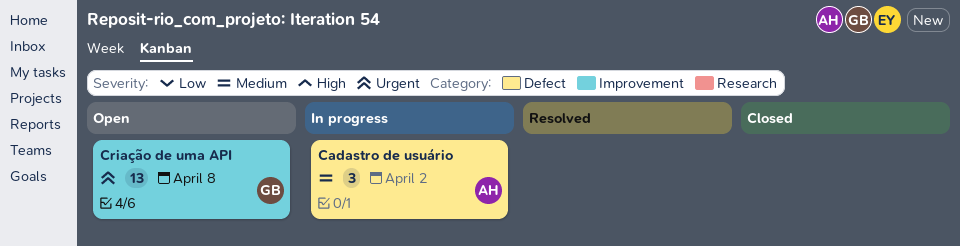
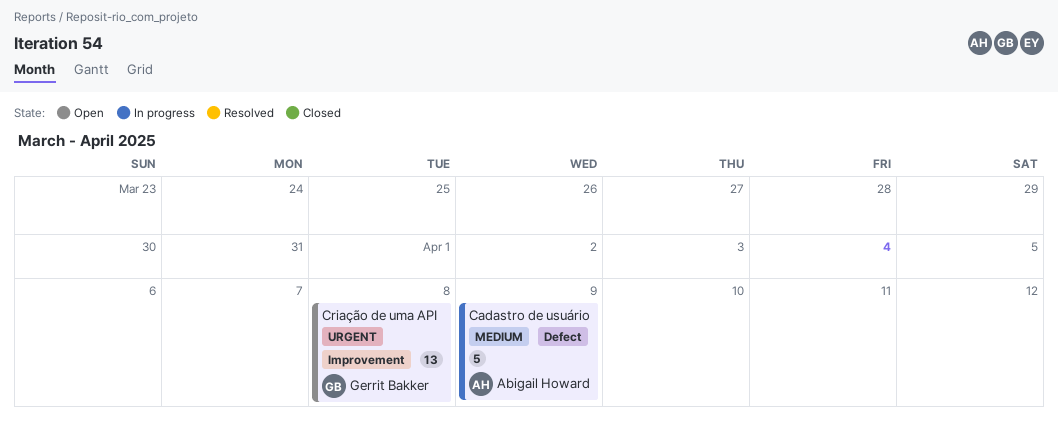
Cadastro de usuário, estimate: 3 -> 5
Cadastro de usuário, due: Apr 2 -> Apr 9

